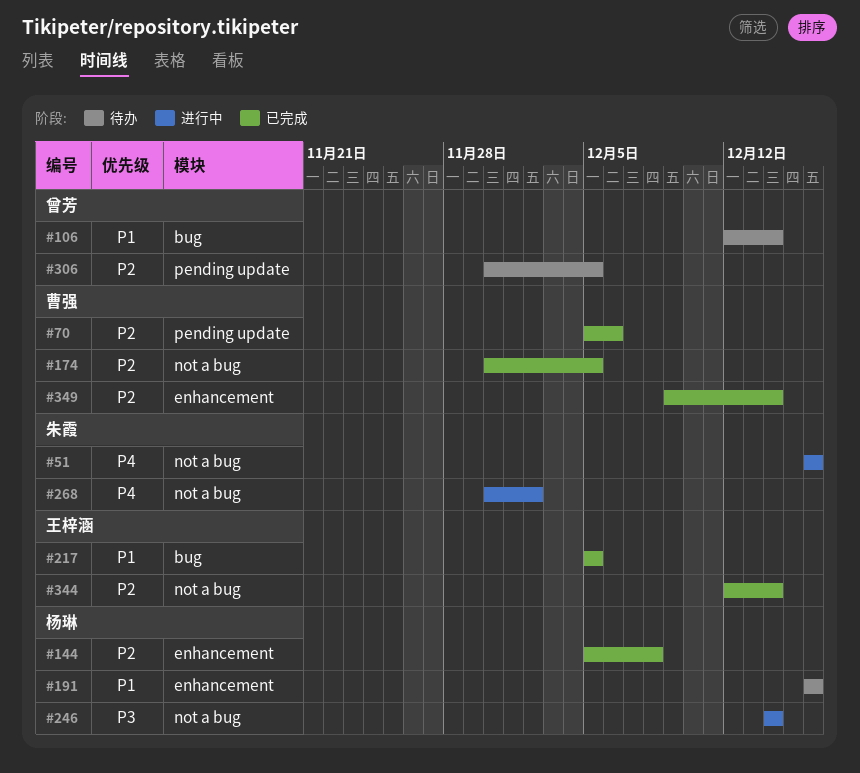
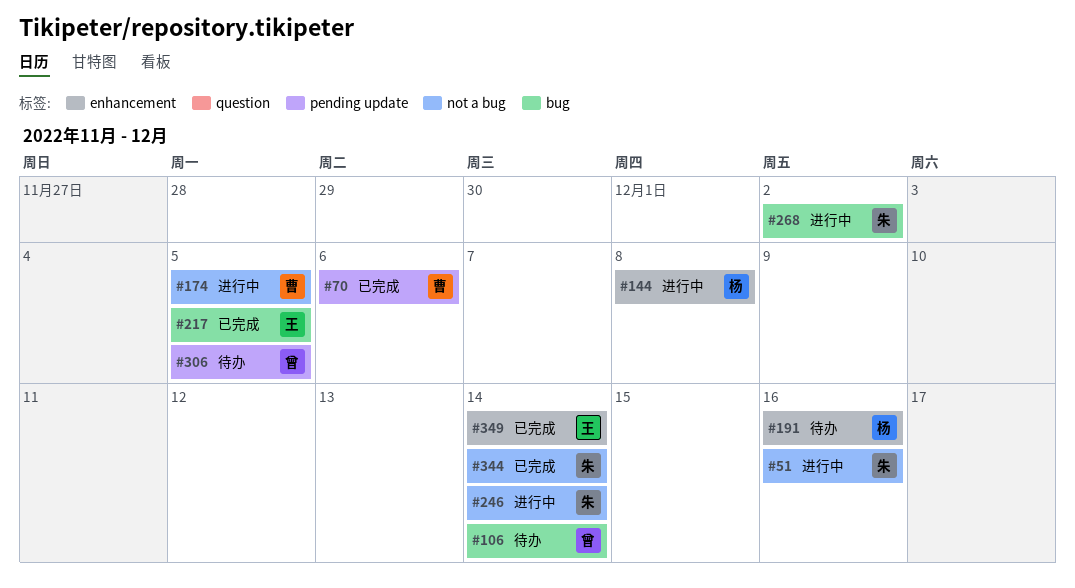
#144, status: 已完成 -> 进行中
#174, status: 已完成 -> 进行中
#246, owner: 杨琳 -> 朱霞
#268, label: not a bug -> bug
#344, owner: 王梓涵 -> 朱霞
#349, owner: 曹强 -> 王梓涵

